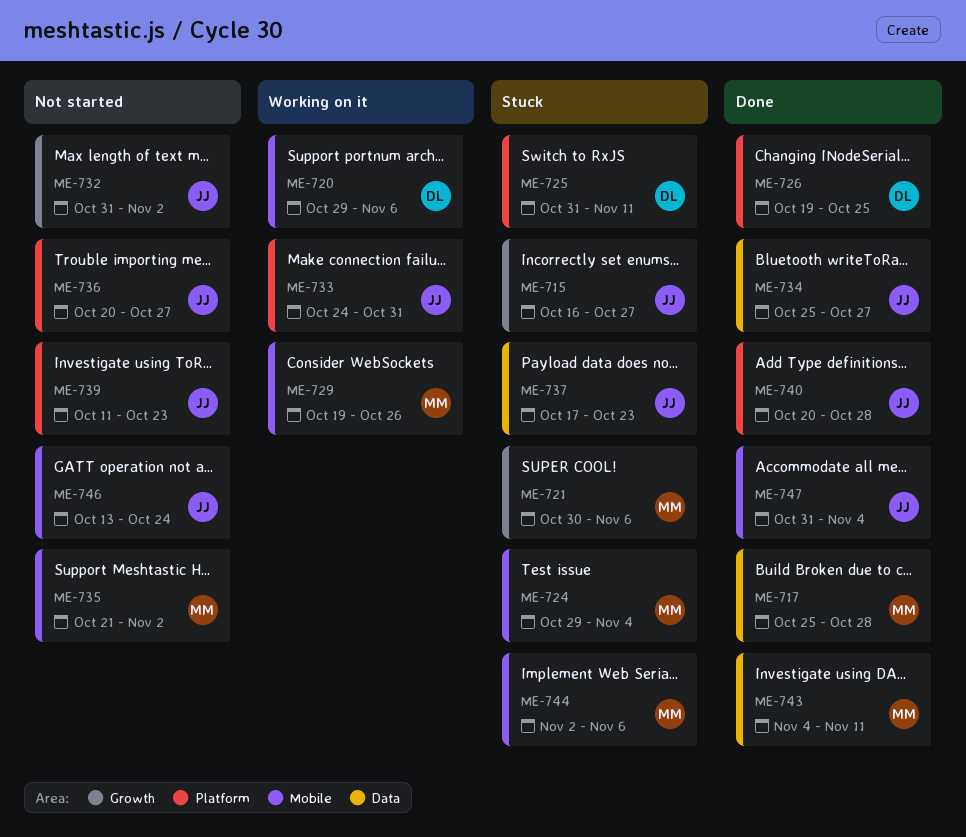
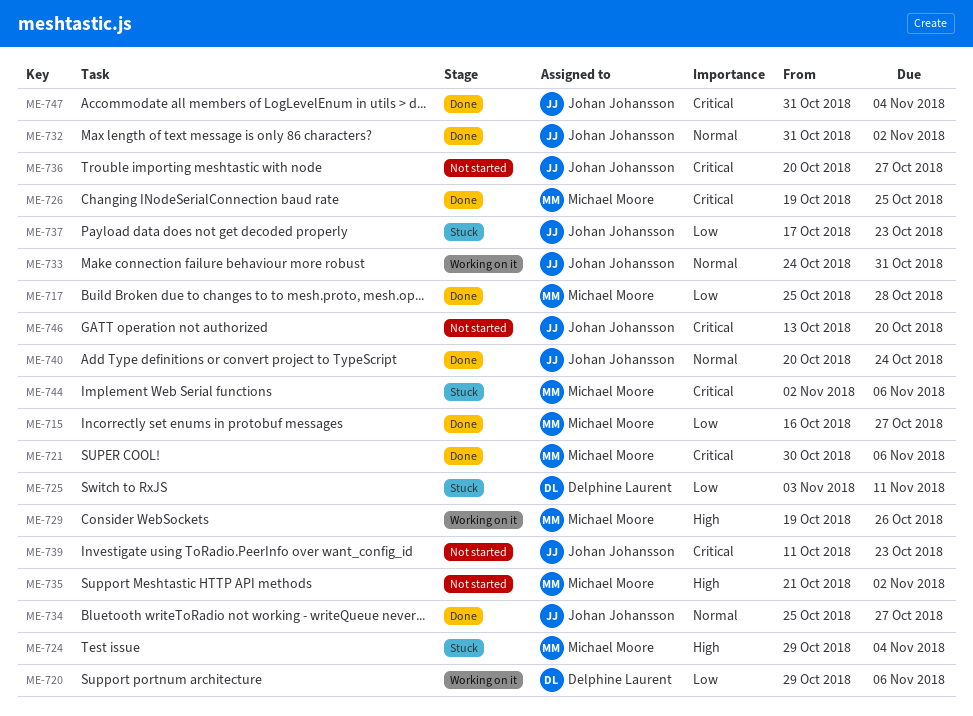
ME-715, status: Stuck -> Done
ME-715, owner: Johan Johansson -> Michael Moore
ME-721, status: Stuck -> Done
ME-725, start: Oct 31 -> Nov 3
ME-726, owner: Delphine Laurent -> Michael Moore
ME-732, status: Not started -> Done
ME-740, due: Oct 28 -> Oct 24
ME-743: present -> none
ME-746, due: Oct 24 -> Oct 20

